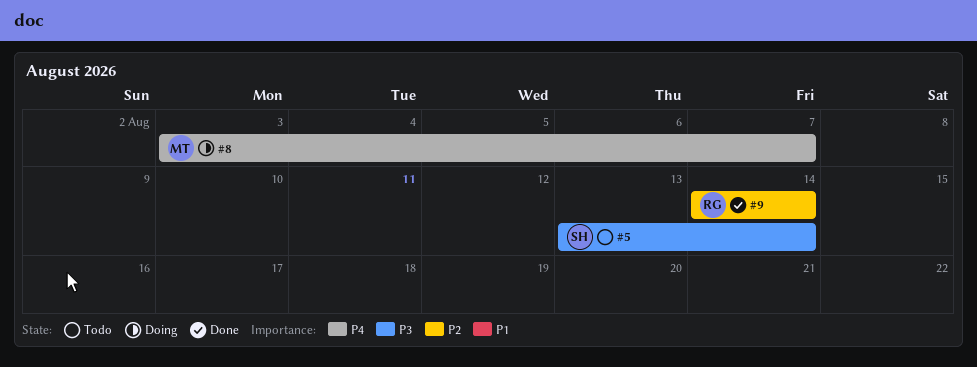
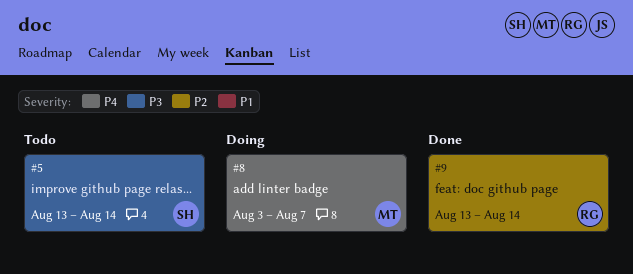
#9, start: Aug 14 -> Aug 13

